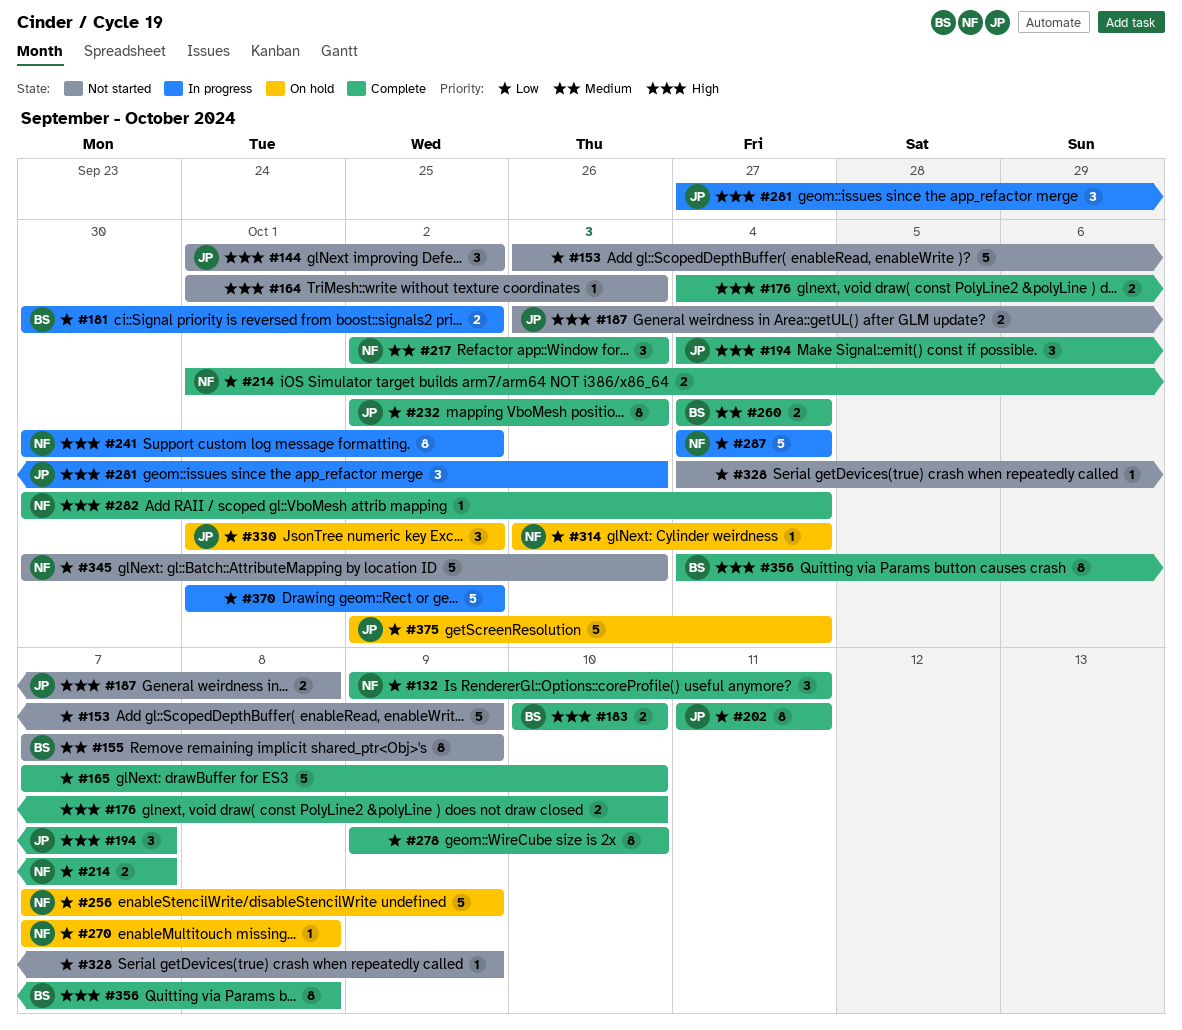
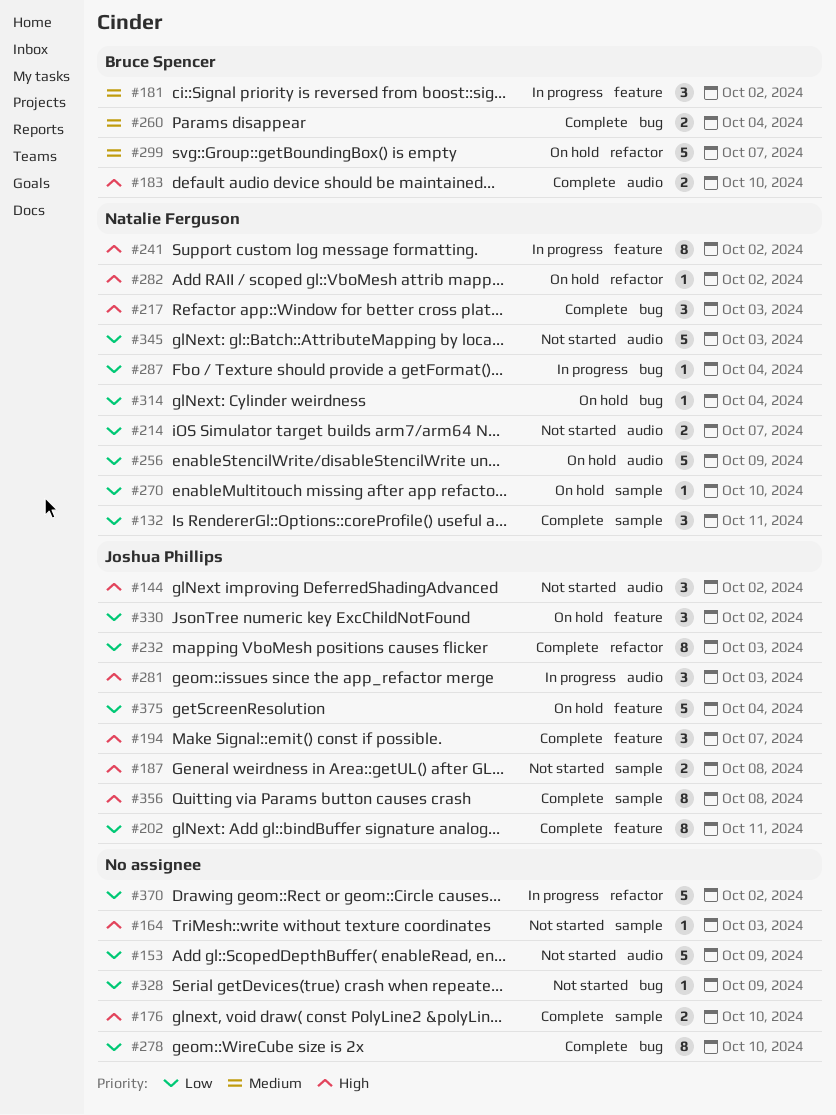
#155: present -> none
#165: present -> none
#181, priority: Low -> Medium
#181, estimate: 2 -> 3
#214, status: Complete -> Not started
#217, priority: Medium -> High
#270, due: Oct 8 -> Oct 10
#282, status: Complete -> On hold
#282, due: Oct 4 -> Oct 2
#287, estimate: 5 -> 1
#299: none -> present
#356, owner: Bruce Spencer -> Joshua Phillips

